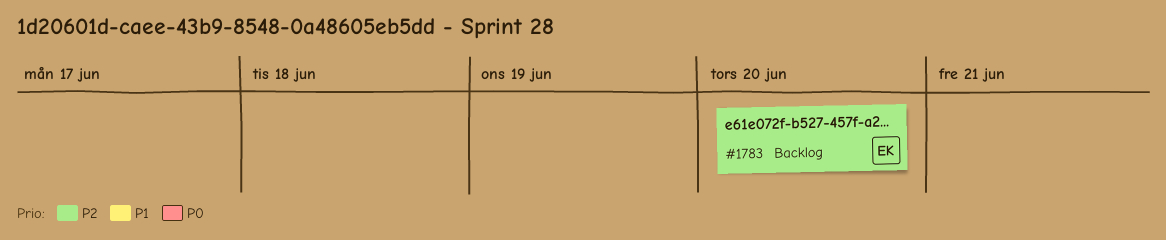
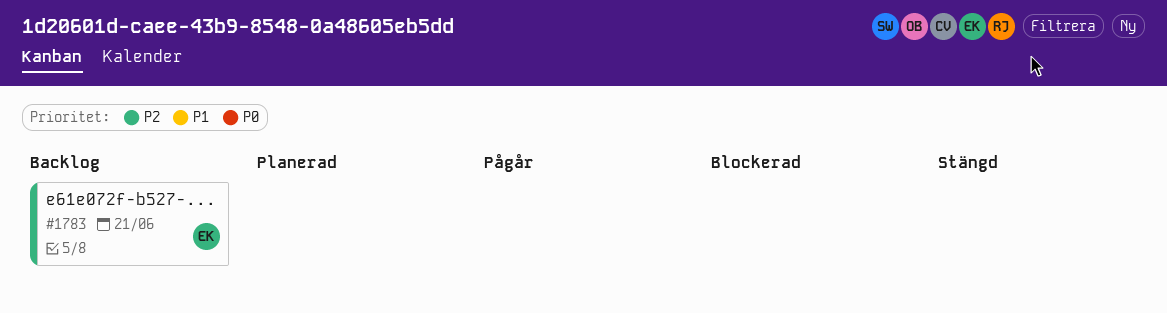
#1783, due: Jun 20 -> Jun 21

